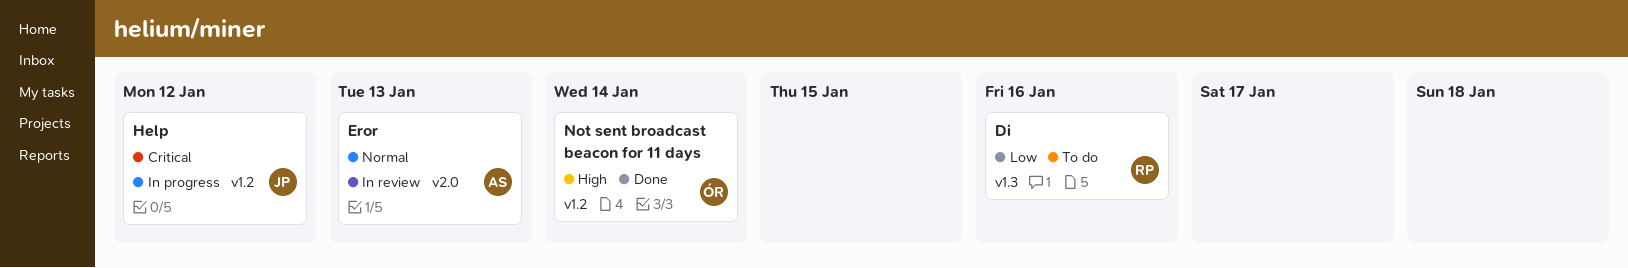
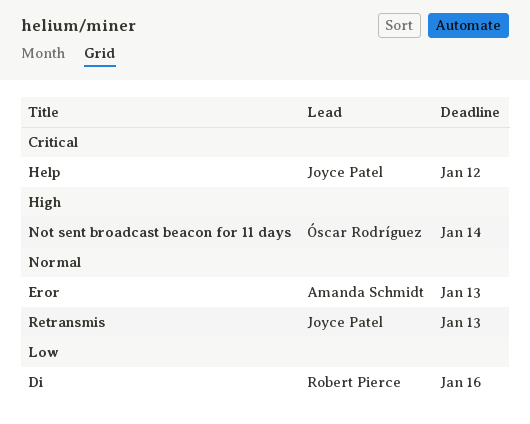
Retransmis: none -> present

